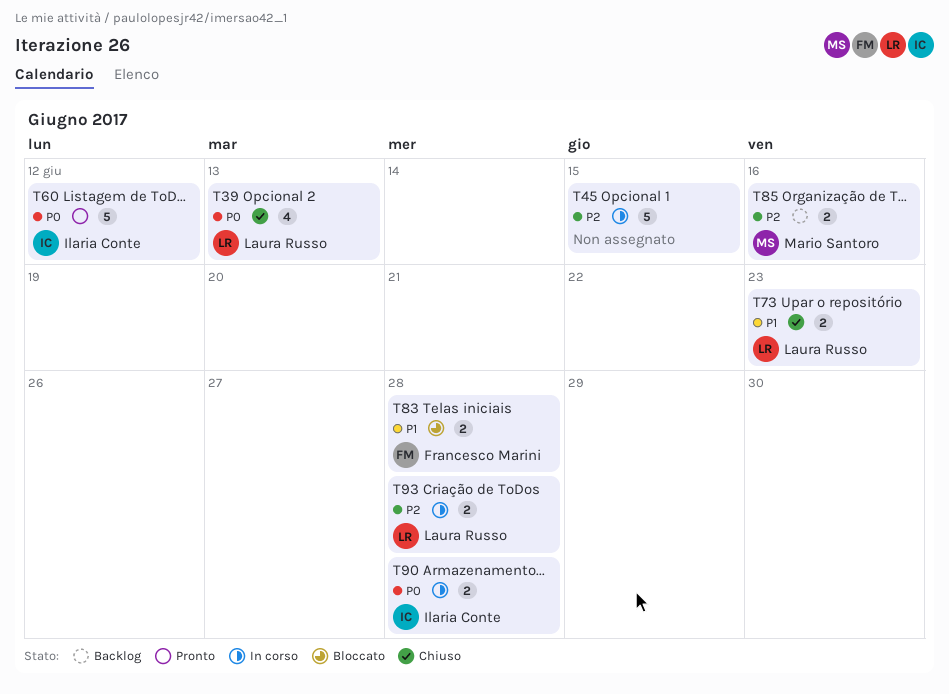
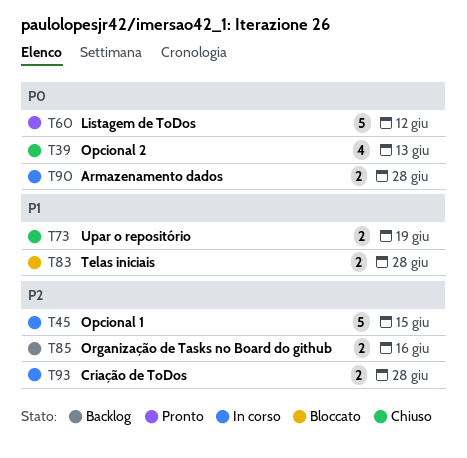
T73, due: Jun 23 -> Jun 19

